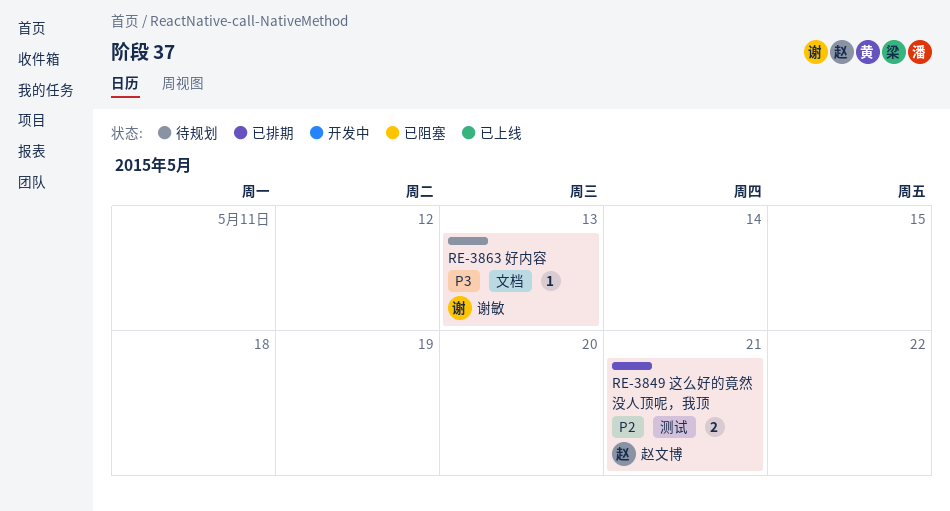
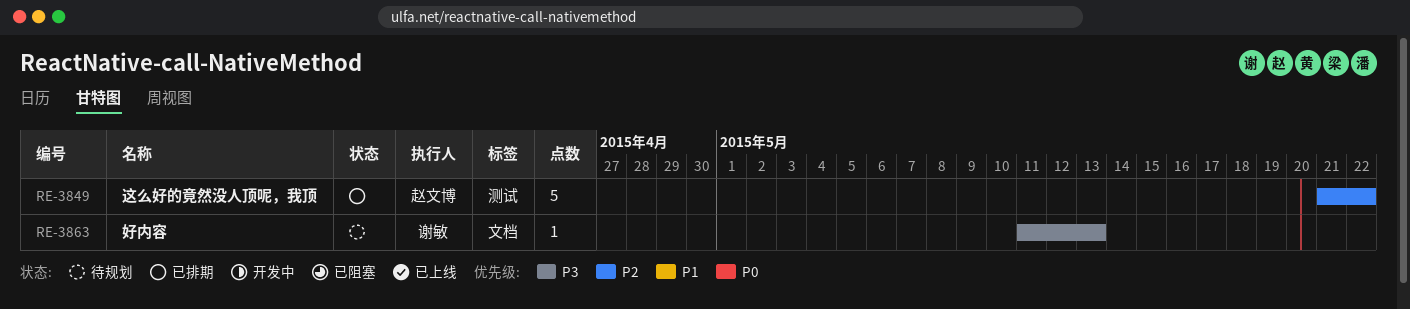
RE-3849, estimate: 2 -> 5
RE-3849, due: May 21 -> May 22

